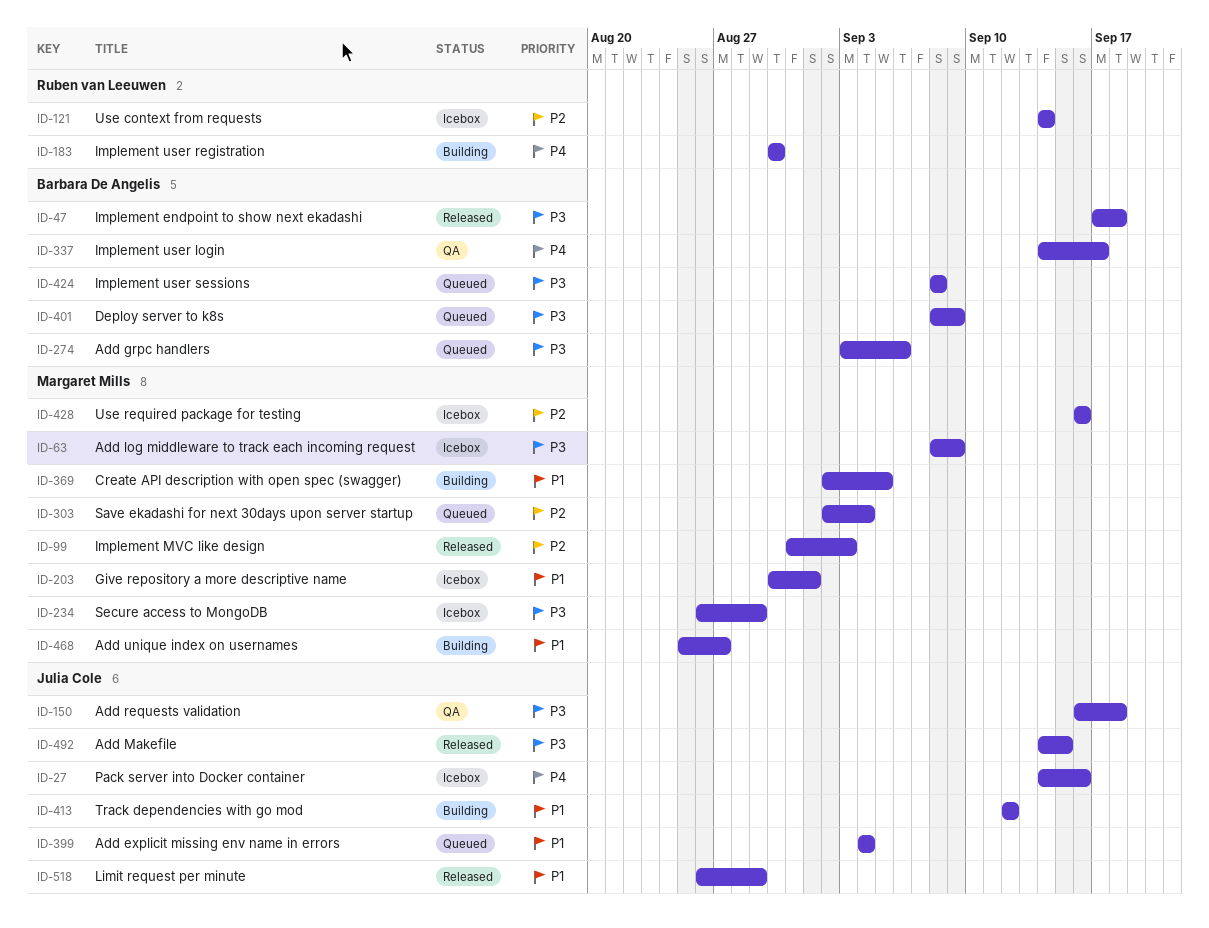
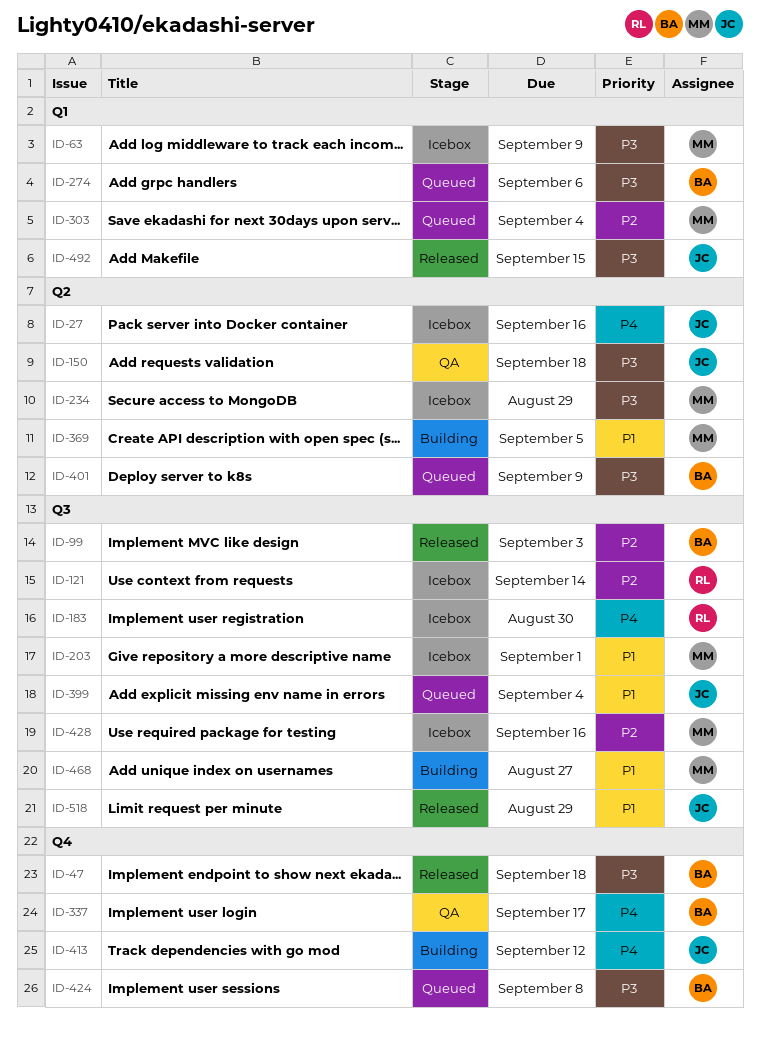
ID-99, owner: Margaret Mills -> Barbara De Angelis
ID-183, status: Building -> Icebox
ID-413, priority: P1 -> P4

